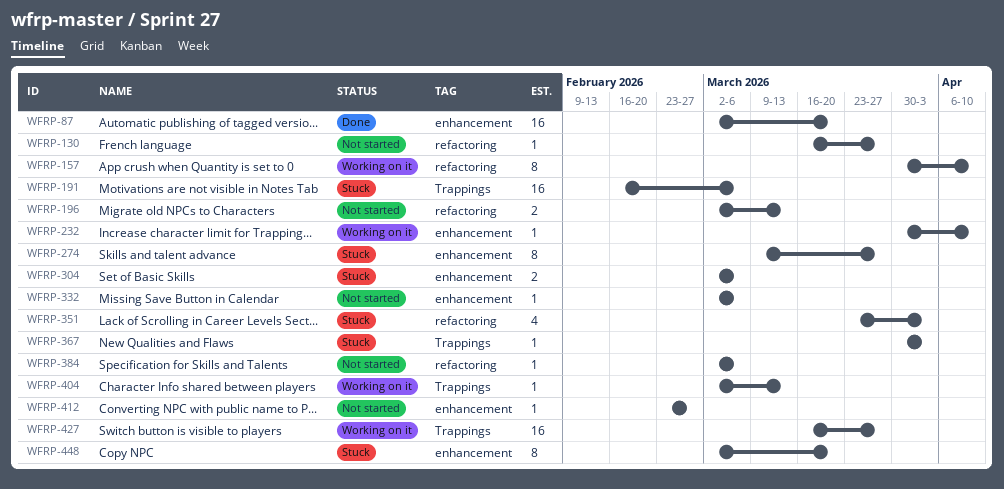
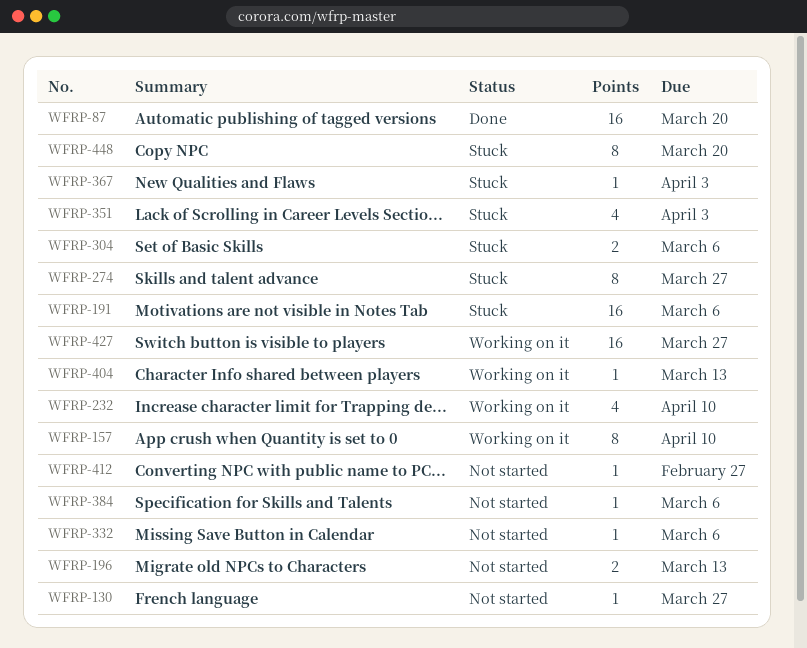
WFRP-232, estimate: 1 -> 4

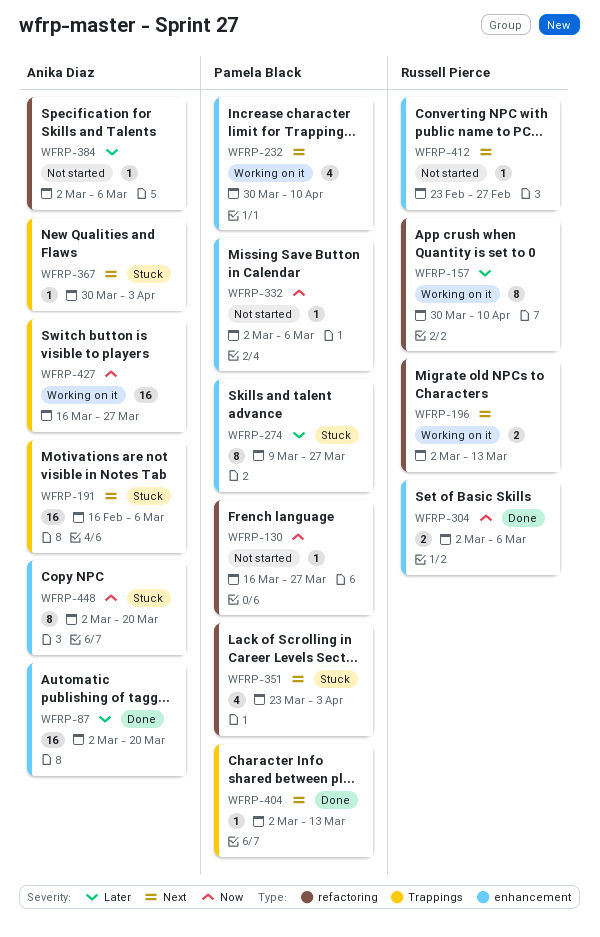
WFRP-196, status: Not started -> Working on it
WFRP-304, status: Stuck -> Done
WFRP-404, status: Working on it -> Done

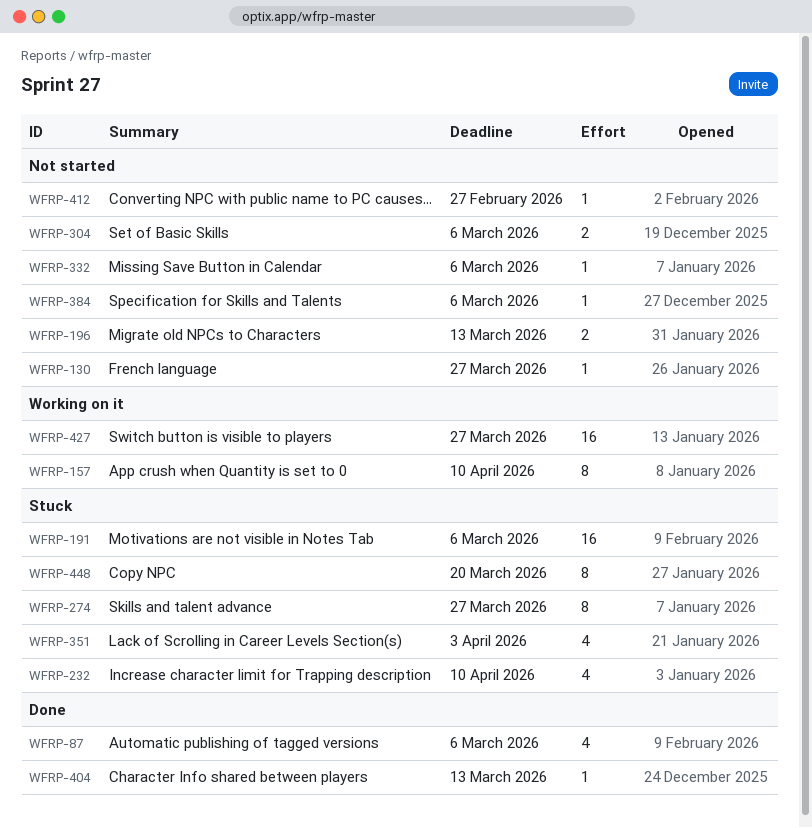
WFRP-87, estimate: 16 -> 4
WFRP-87, due: Mar 20 -> Mar 6
WFRP-196, status: Working on it -> Not started
WFRP-232, status: Working on it -> Stuck
WFRP-304, status: Done -> Not started
WFRP-367: present -> none

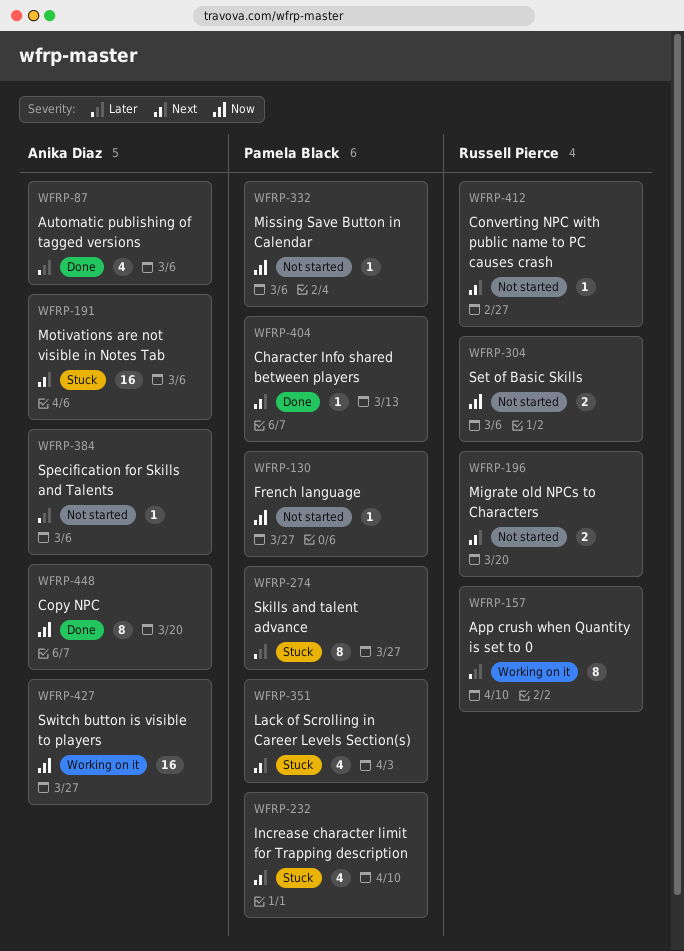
WFRP-196, due: Mar 13 -> Mar 20
WFRP-448, status: Stuck -> Done

